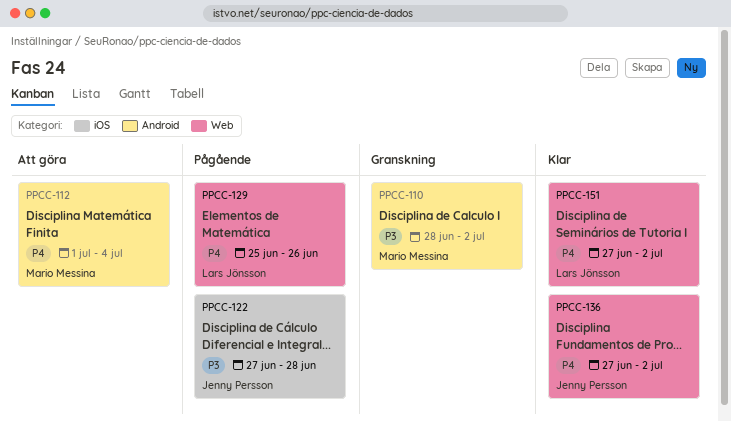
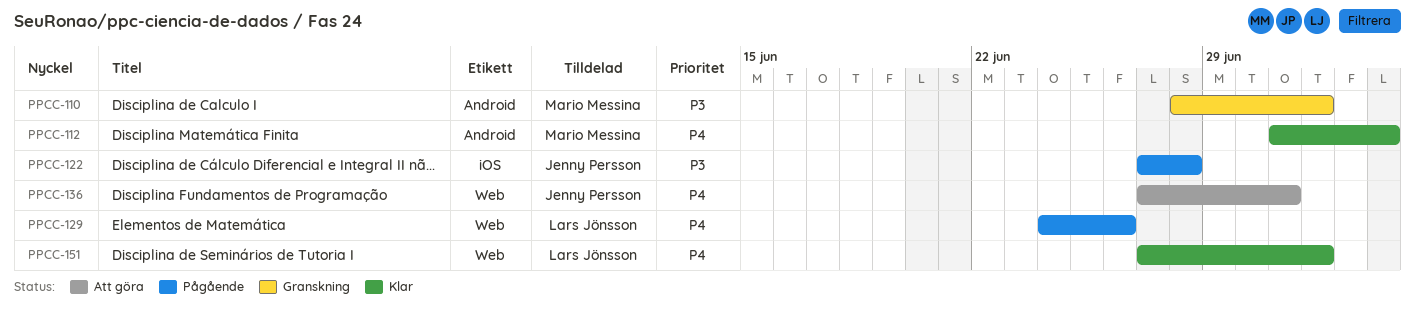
PPCC-112, status: Att göra -> Klar
PPCC-129, start: Jun 25 -> Jun 24
PPCC-136, status: Klar -> Att göra
PPCC-136, due: Jul 2 -> Jul 1

